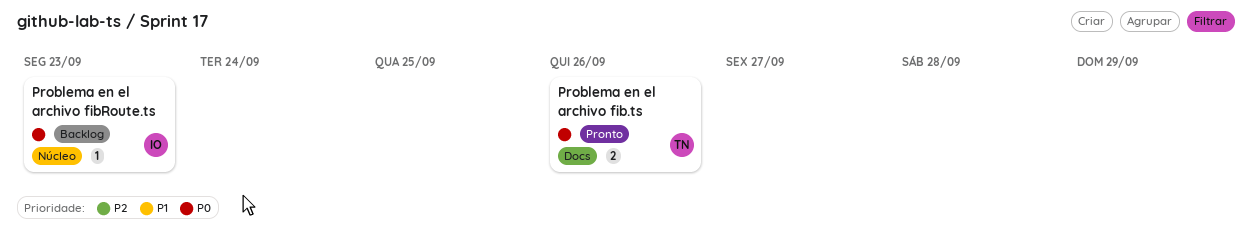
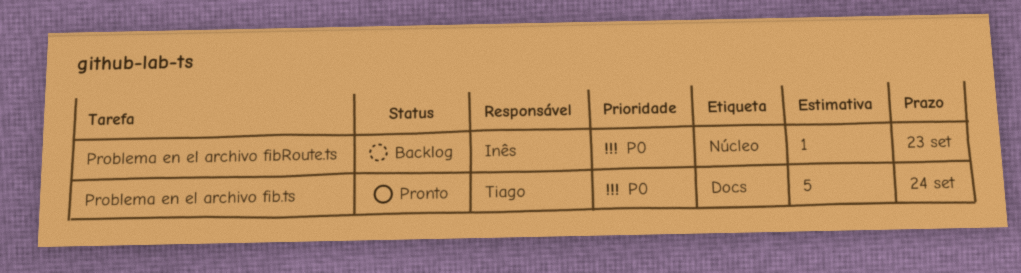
Problema en el archivo fib.ts, estimate: 2 -> 5
Problema en el archivo fib.ts, due: Sep 26 -> Sep 24

